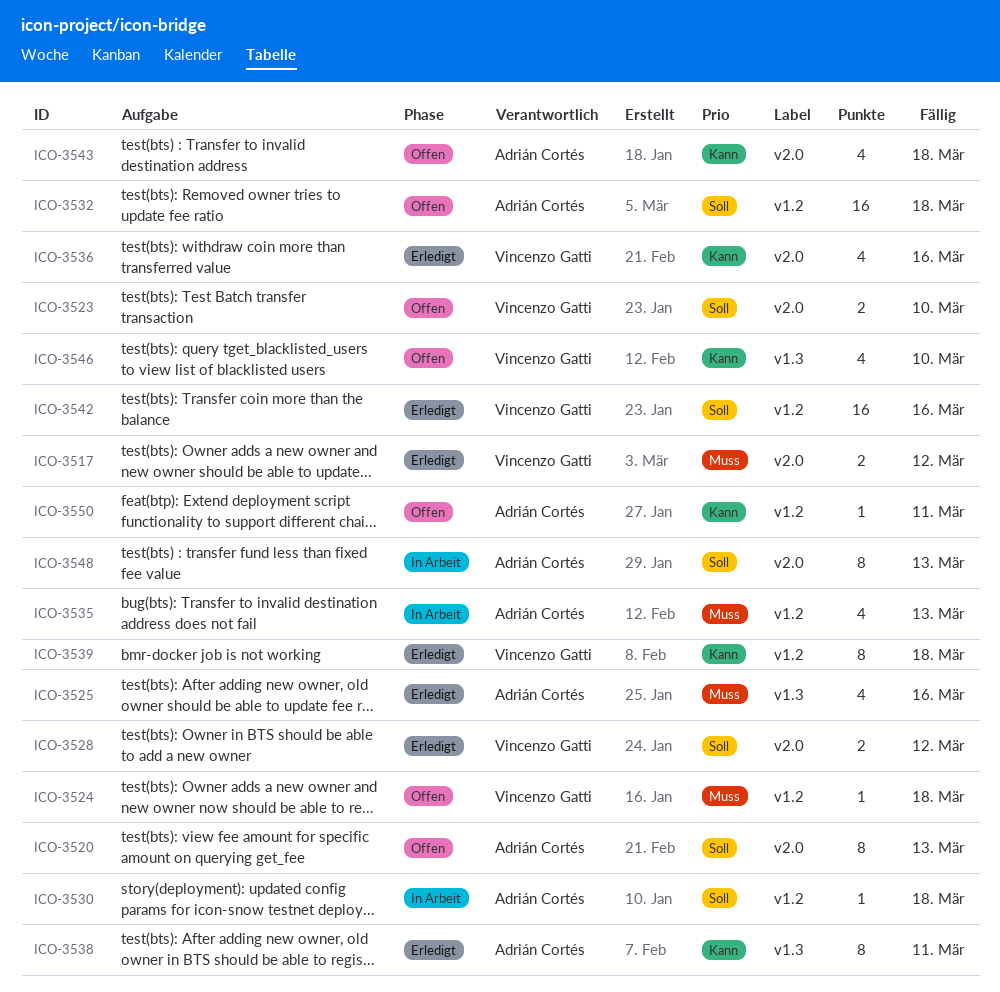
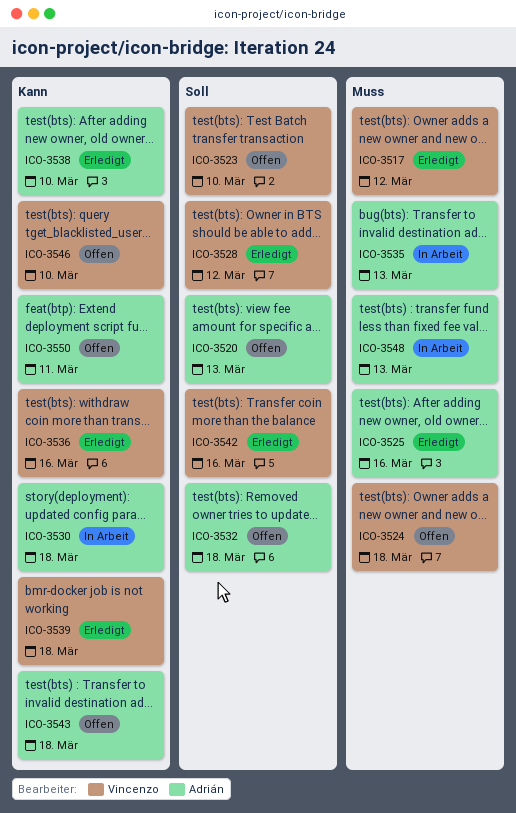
ICO-3530, priority: Soll -> Kann
ICO-3538, due: Mar 11 -> Mar 10
ICO-3548, priority: Soll -> Muss

